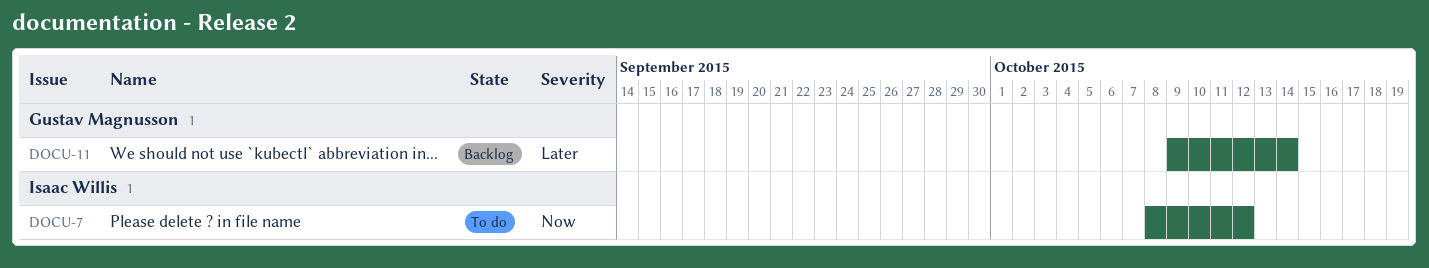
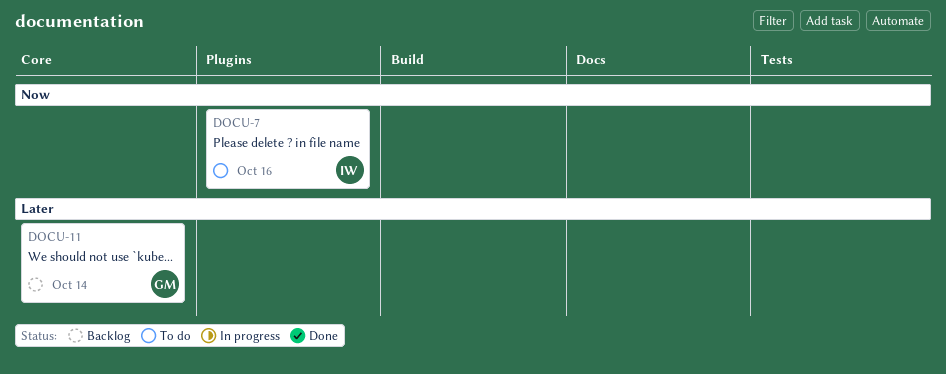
DOCU-7, due: Oct 12 -> Oct 16

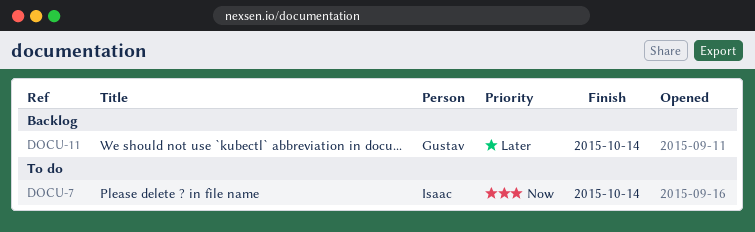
DOCU-7, due: Oct 16 -> Oct 14

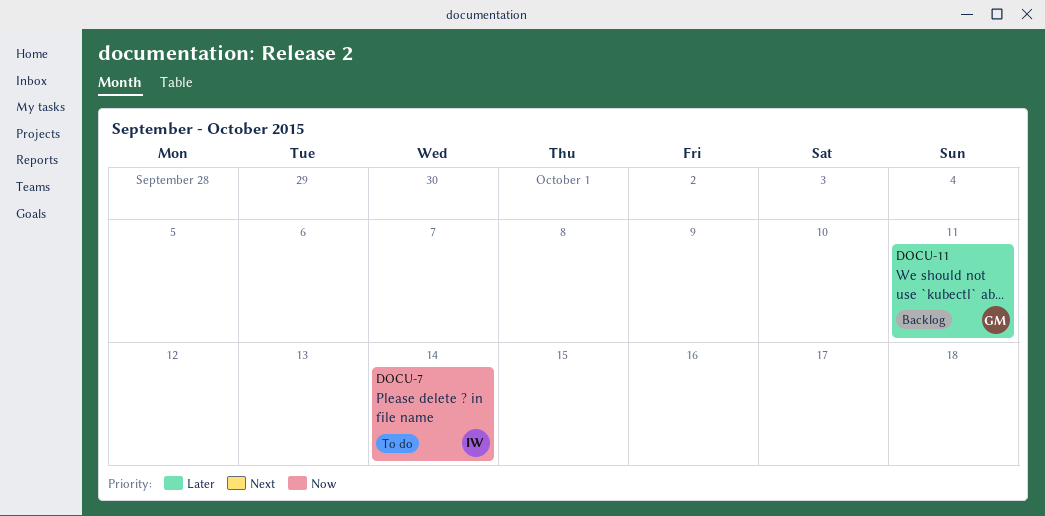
DOCU-11, due: Oct 14 -> Oct 11

